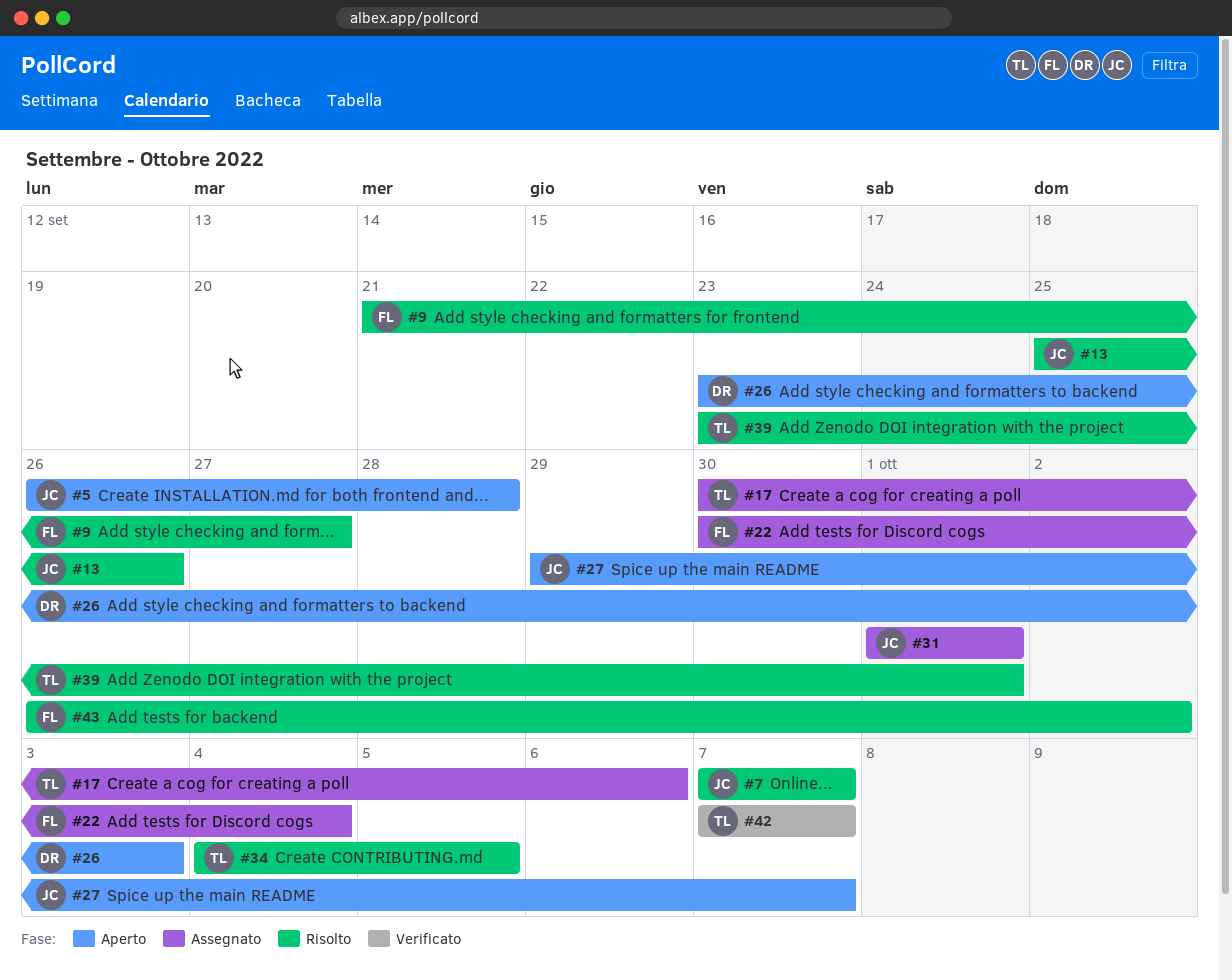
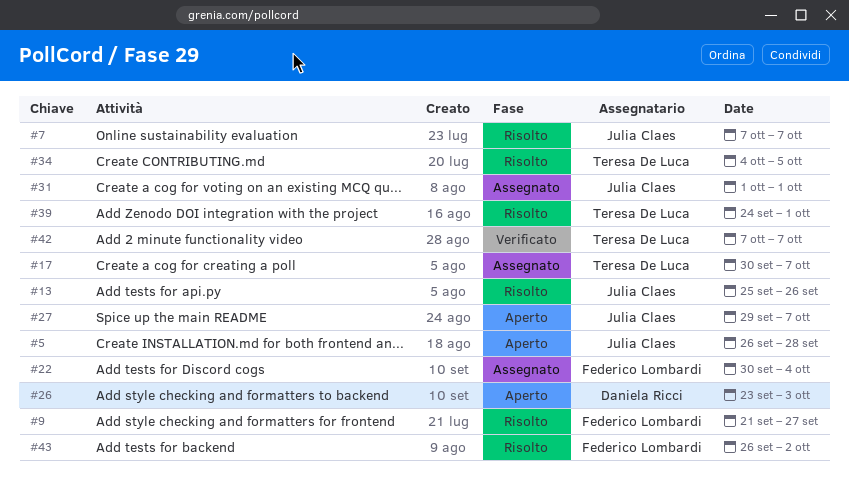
#17, due: Oct 6 -> Oct 7
#39, start: Sep 23 -> Sep 24

